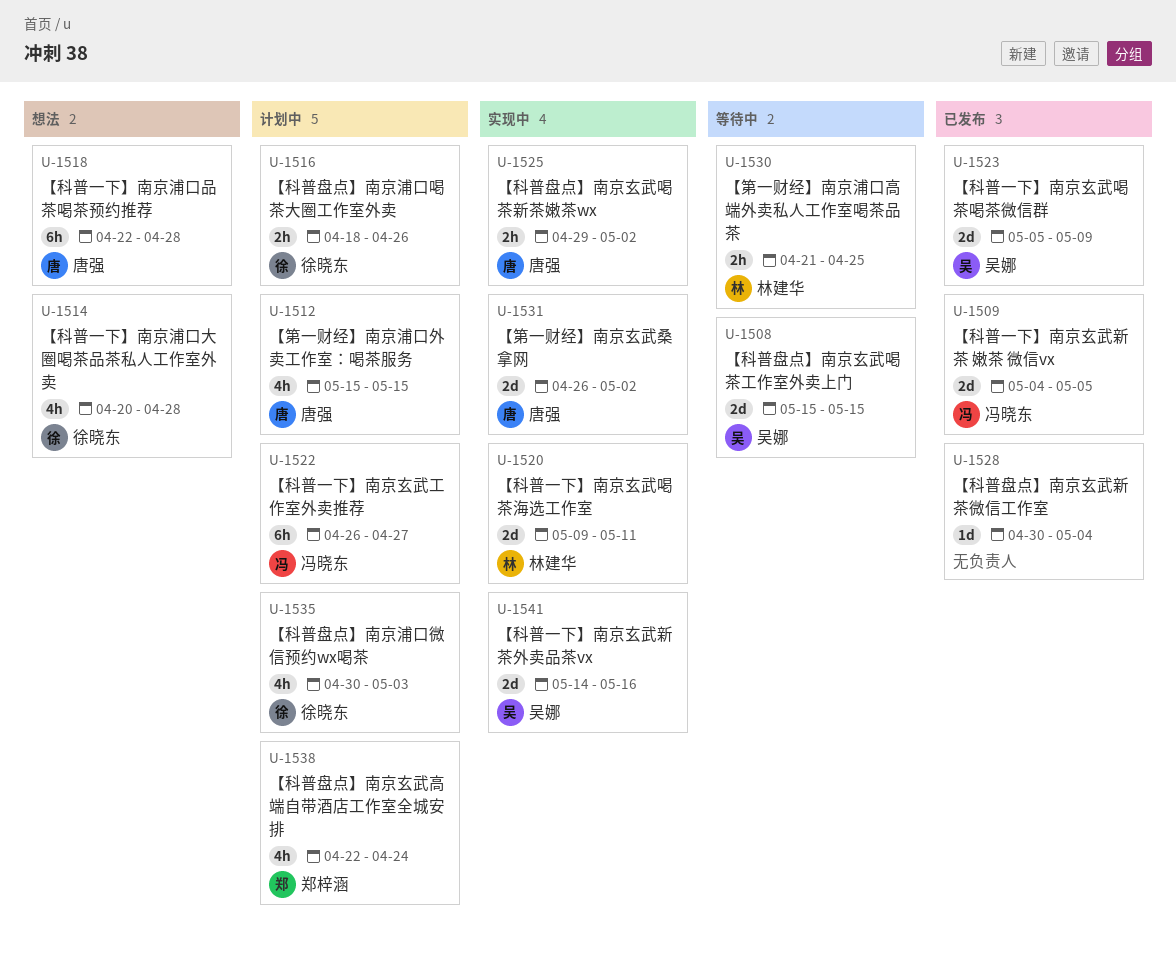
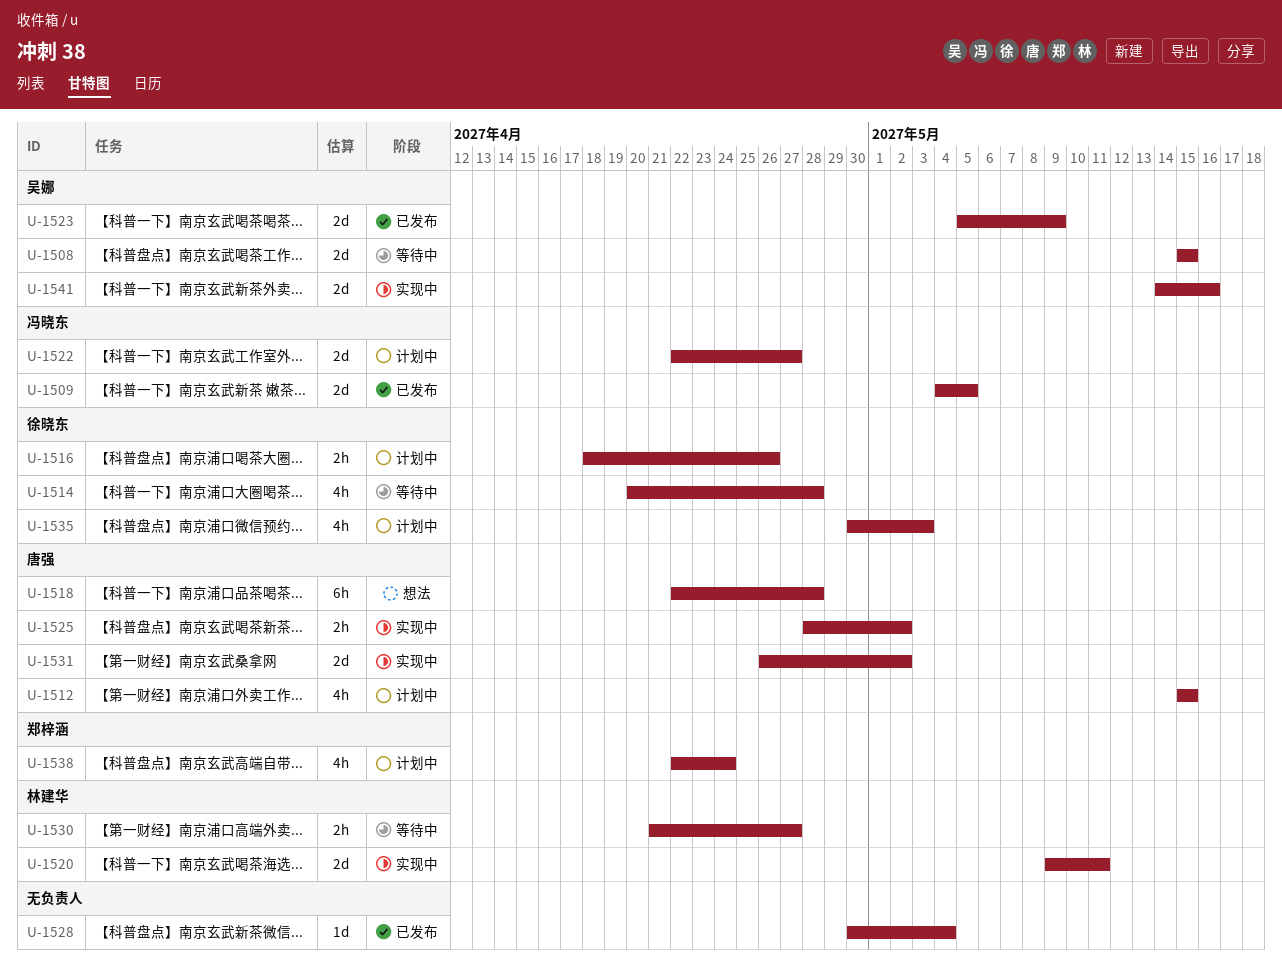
U-1514, status: 想法 -> 等待中
U-1522, estimate: 6h -> 2d
U-1522, start: Apr 26 -> Apr 22
U-1525, start: Apr 29 -> Apr 28
U-1530, due: Apr 25 -> Apr 27

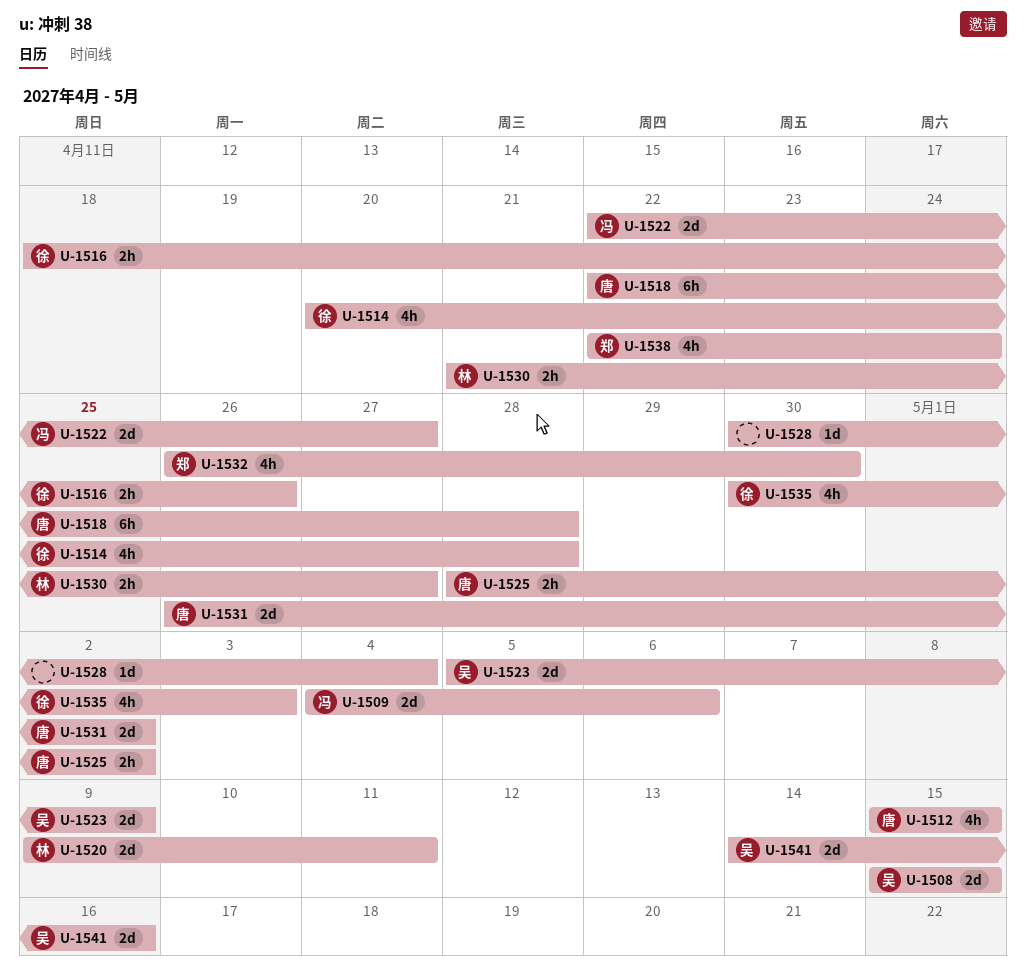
U-1509, due: May 5 -> May 6
U-1532: none -> present

